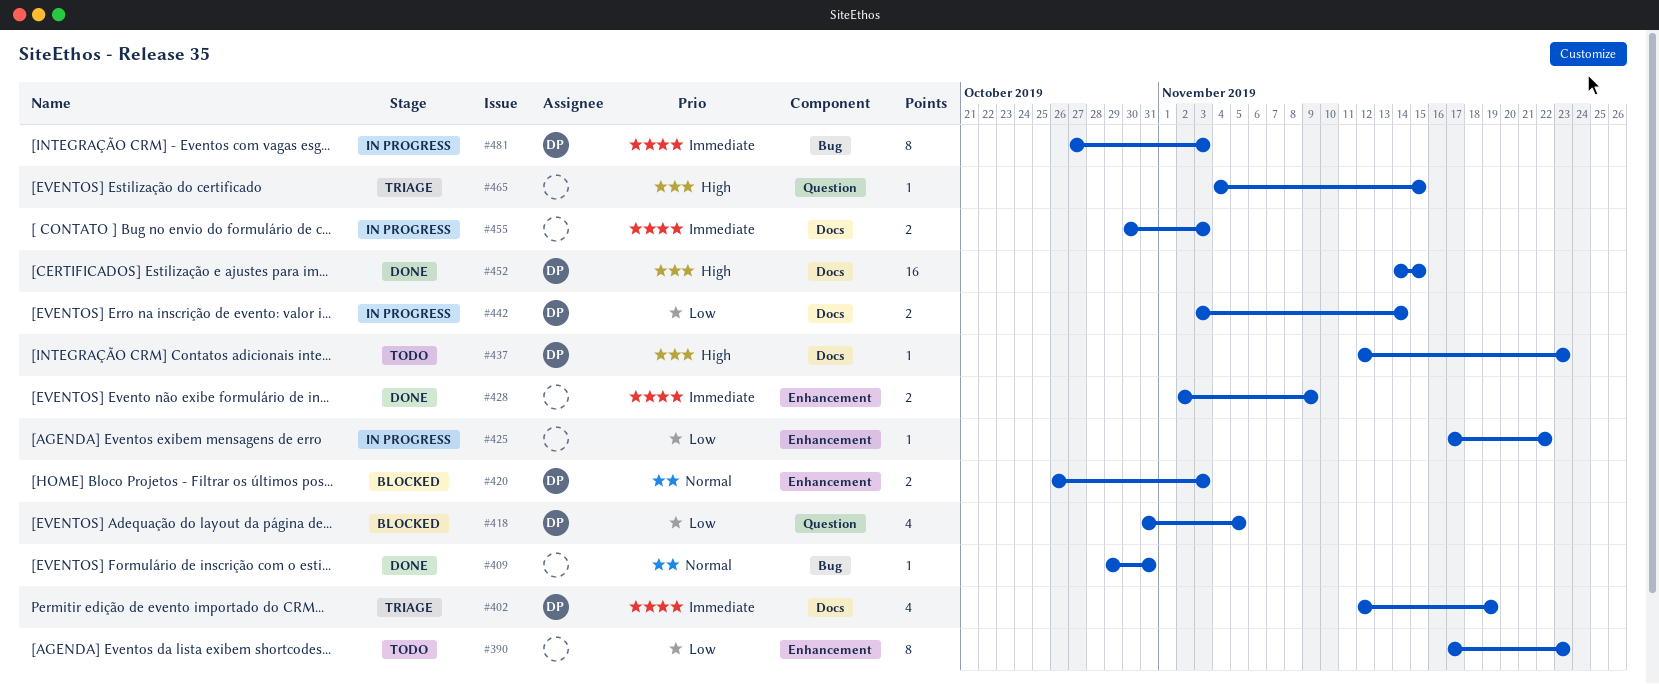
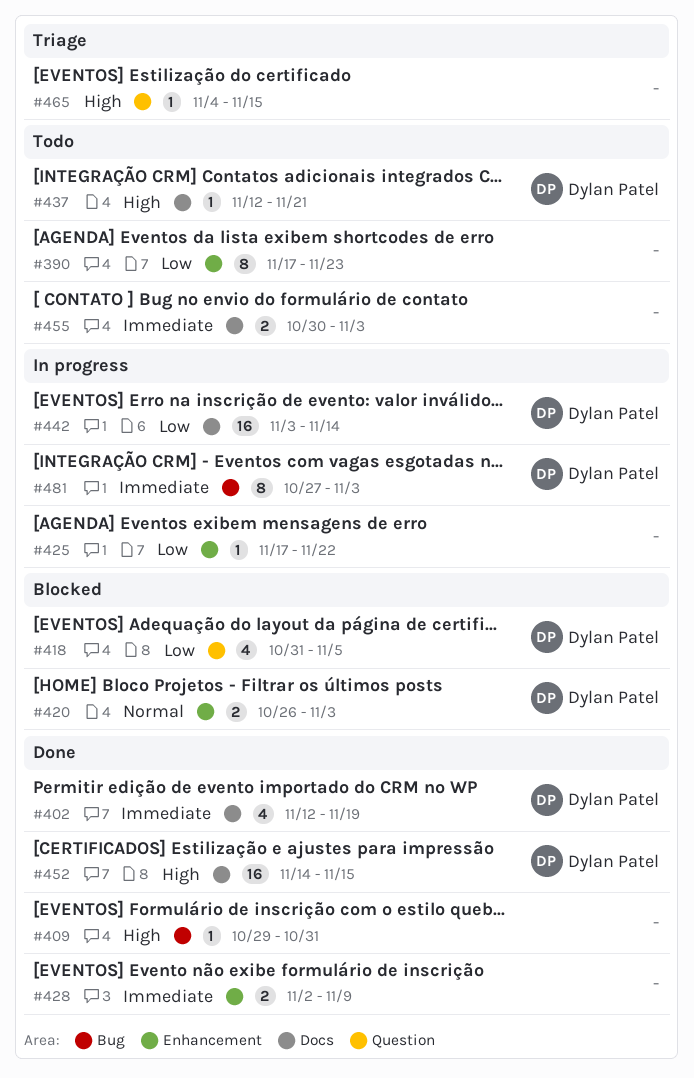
#402, status: Triage -> Done
#409, priority: Normal -> High
#437, due: Nov 23 -> Nov 21
#442, estimate: 2 -> 16
#455, status: In progress -> Todo

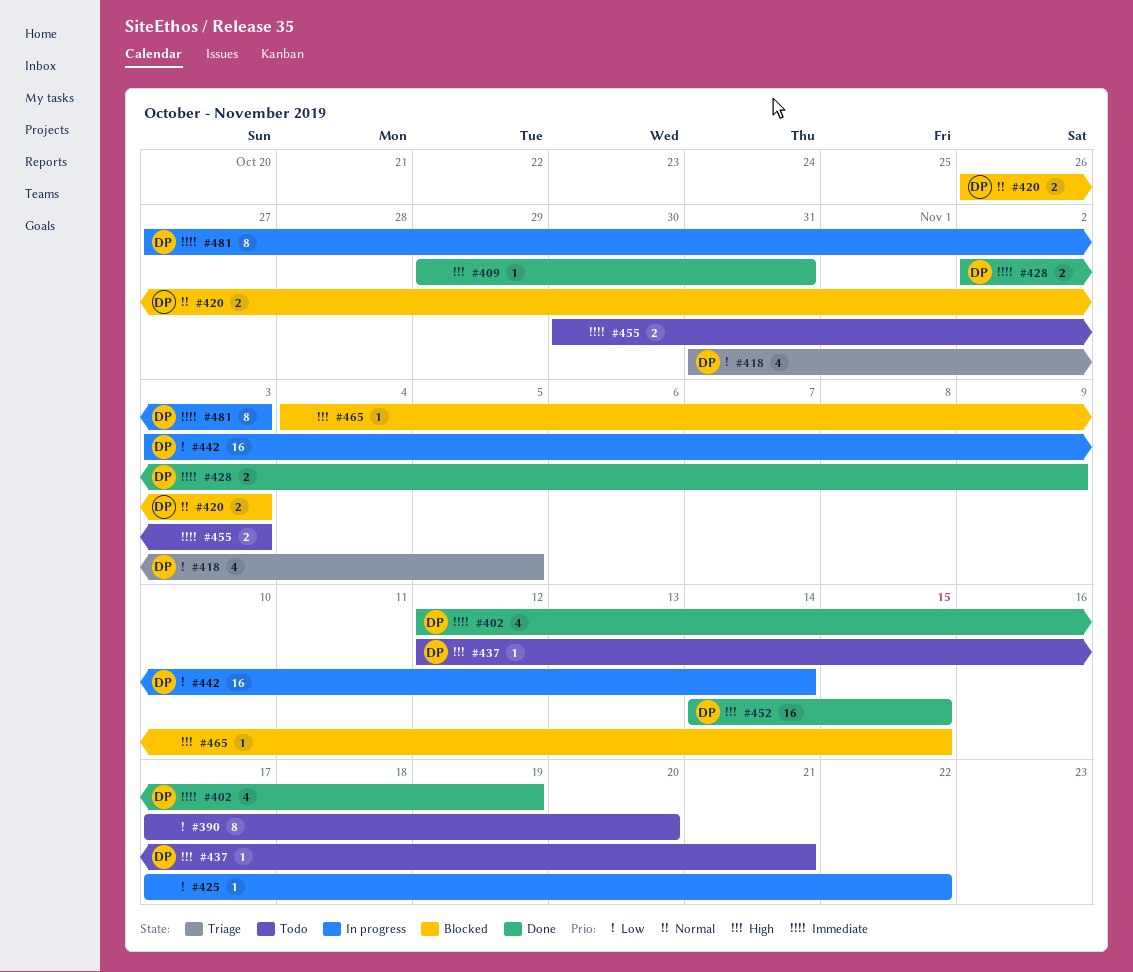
#390, due: Nov 23 -> Nov 20
#418, status: Blocked -> Triage
#428, owner: none -> Dylan Patel
#465, status: Triage -> Blocked

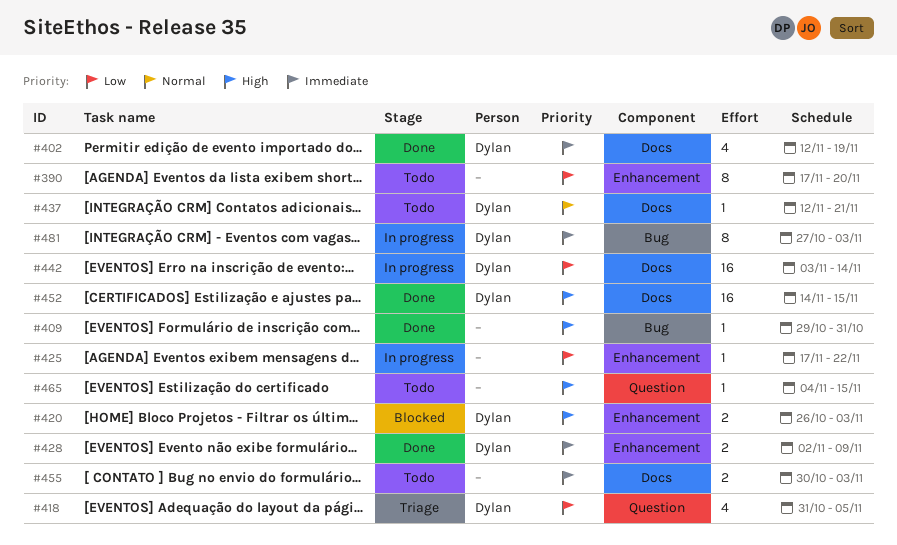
#420, priority: Normal -> High
#437, priority: High -> Normal
#465, status: Blocked -> Todo

